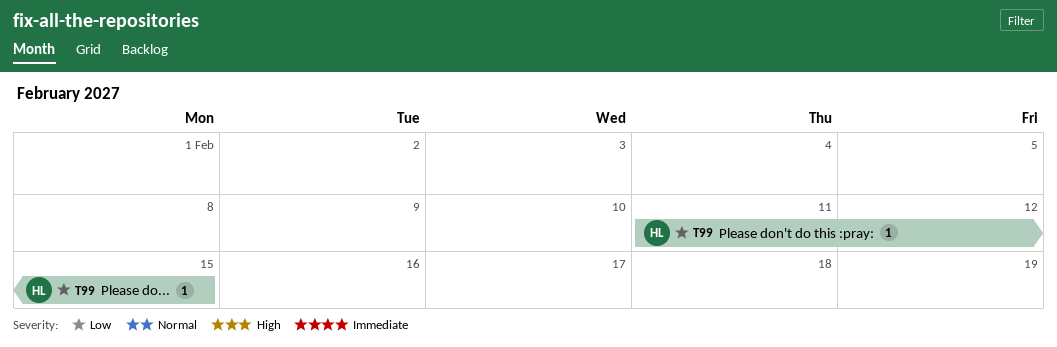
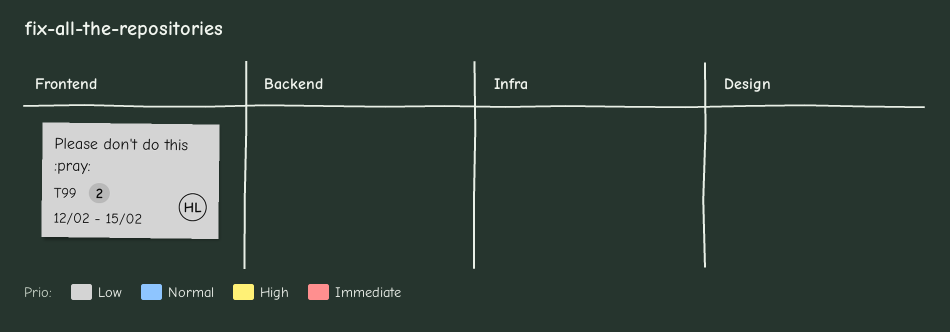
T99, estimate: 1 -> 2
T99, start: Feb 11 -> Feb 12

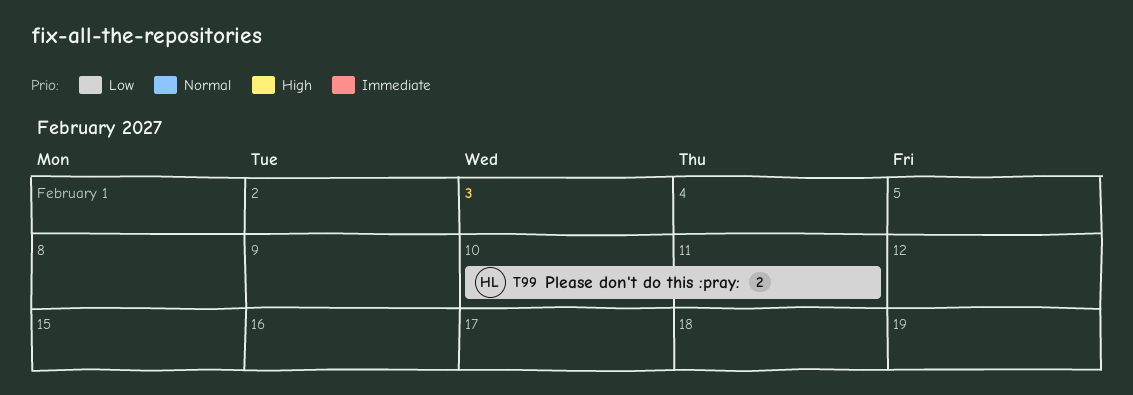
T99, start: Feb 12 -> Feb 10
T99, due: Feb 15 -> Feb 11

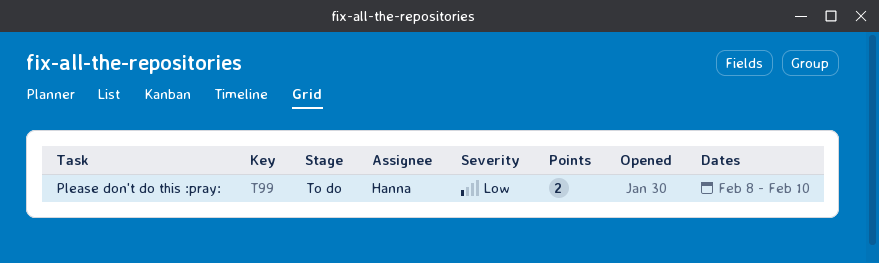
T99, start: Feb 10 -> Feb 8
T99, due: Feb 11 -> Feb 10

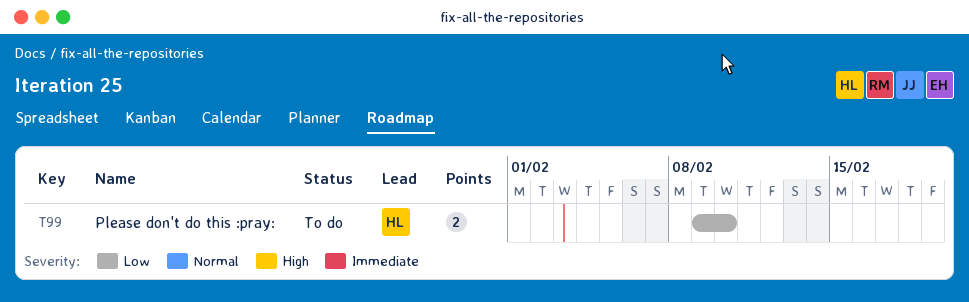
T99, start: Feb 8 -> Feb 9

